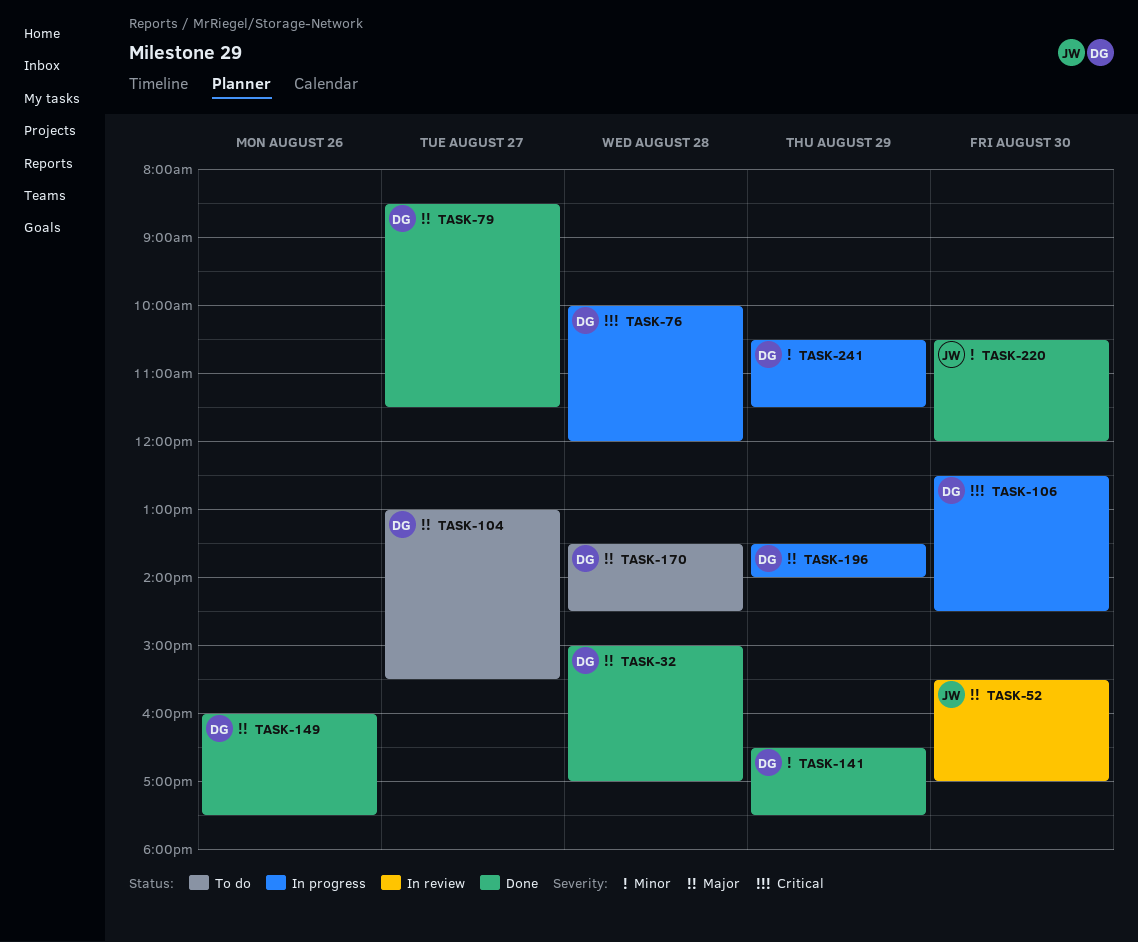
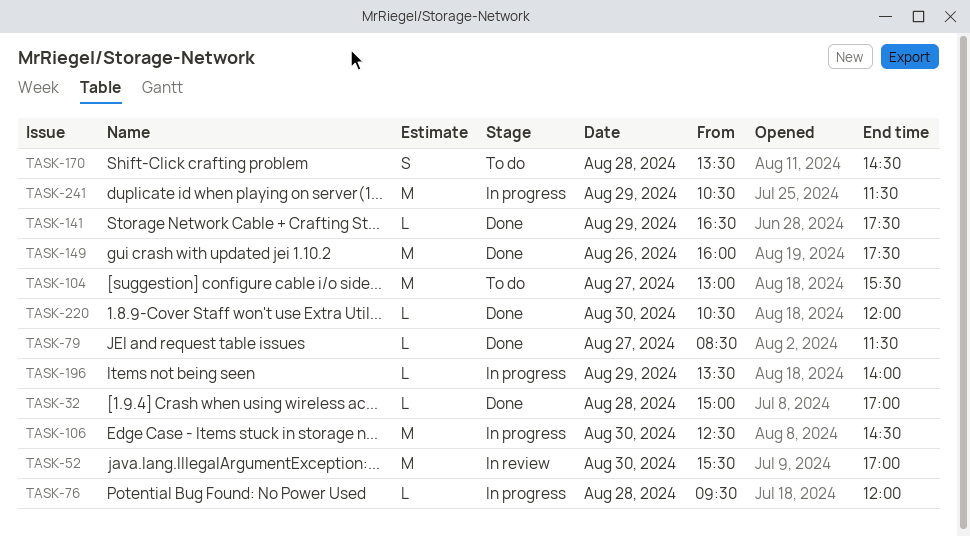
TASK-76, begins: 10:00 -> 09:30

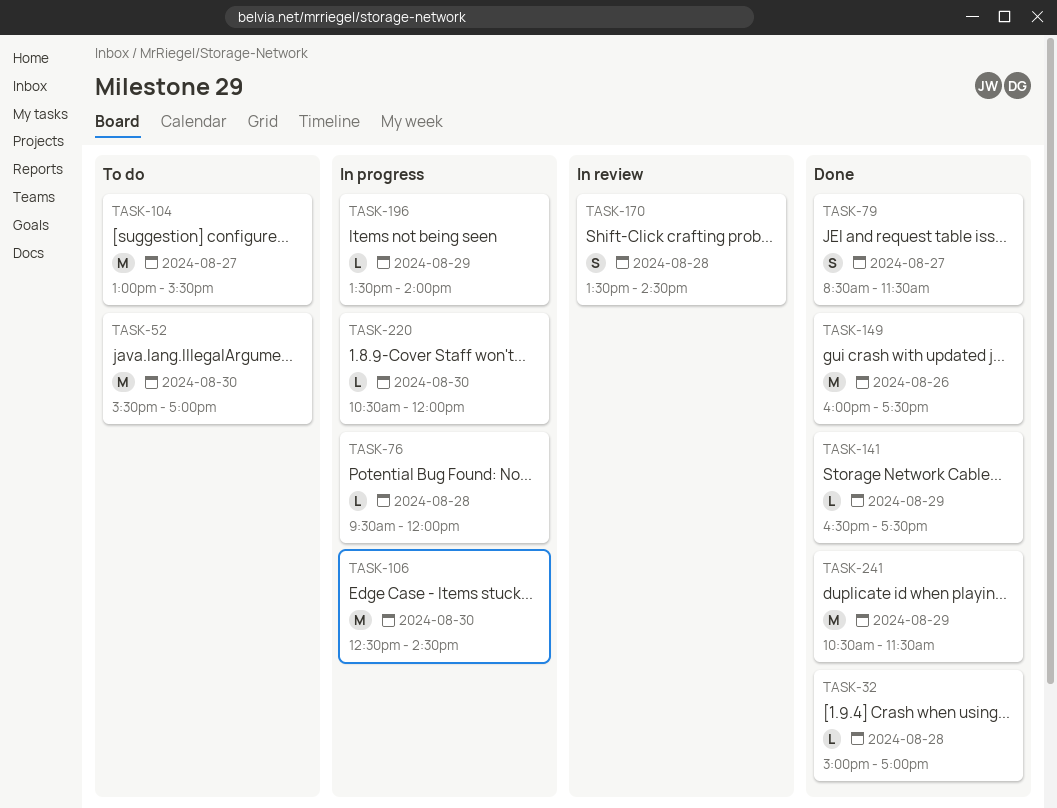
TASK-52, status: In review -> To do
TASK-79, estimate: L -> S
TASK-170, status: To do -> In review
TASK-220, status: Done -> In progress
TASK-241, status: In progress -> Done

